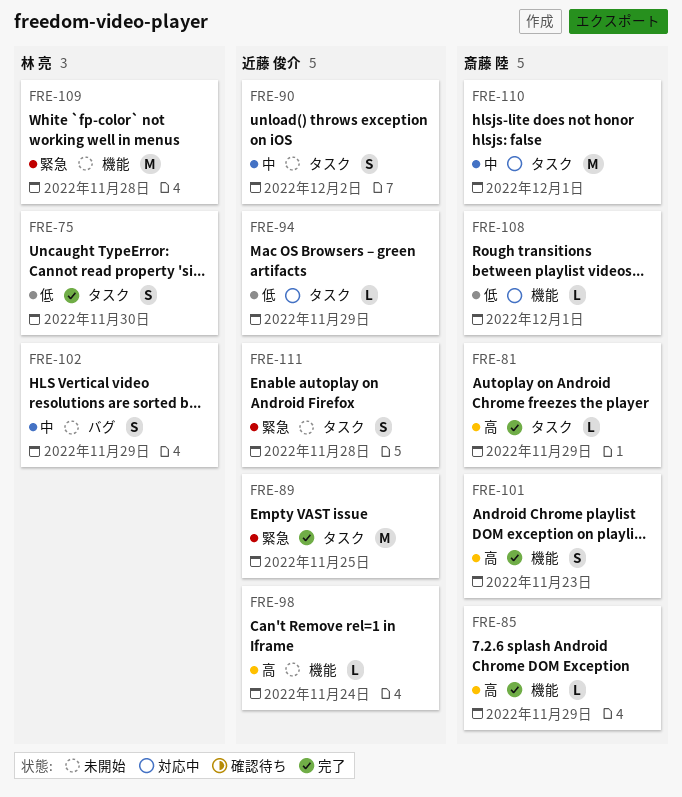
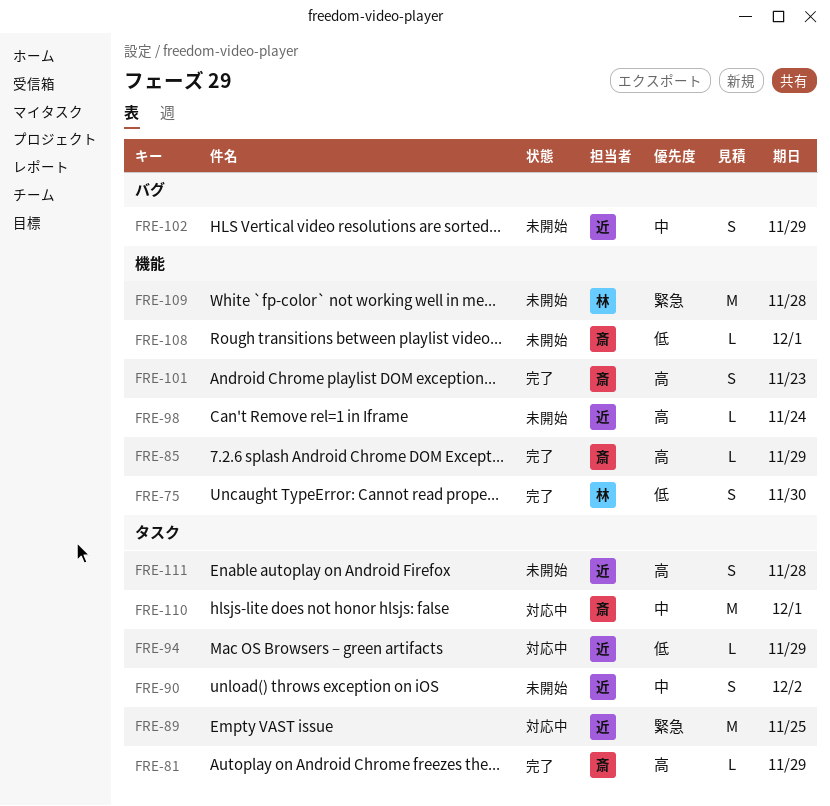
FRE-75, label: タスク -> 機能
FRE-89, status: 完了 -> 対応中
FRE-102, owner: 林 亮 -> 近藤 俊介
FRE-108, status: 対応中 -> 未開始
FRE-111, priority: 緊急 -> 高

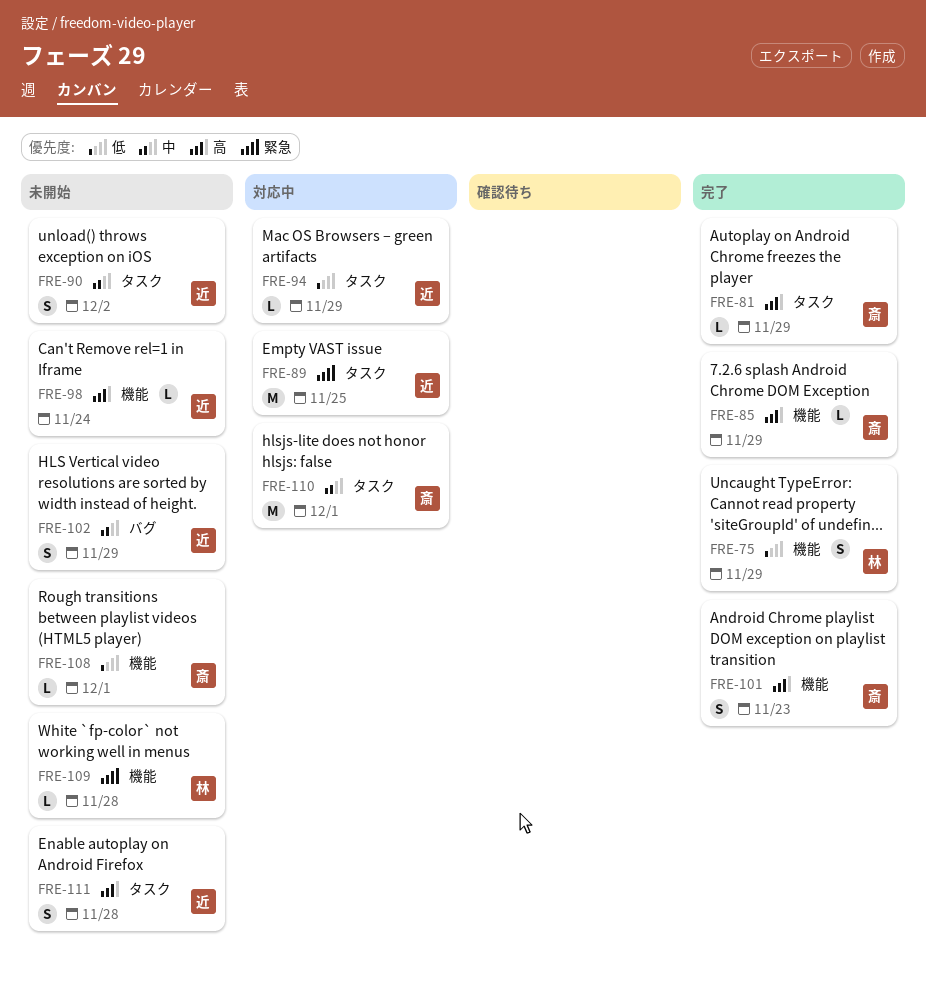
FRE-75, due: Nov 30 -> Nov 29
FRE-109, estimate: M -> L

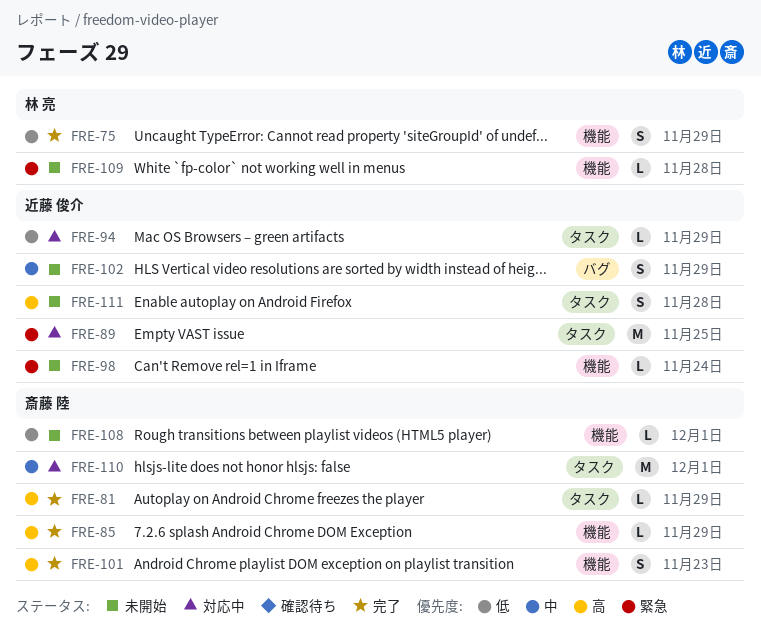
FRE-90: present -> none
FRE-98, priority: 高 -> 緊急

